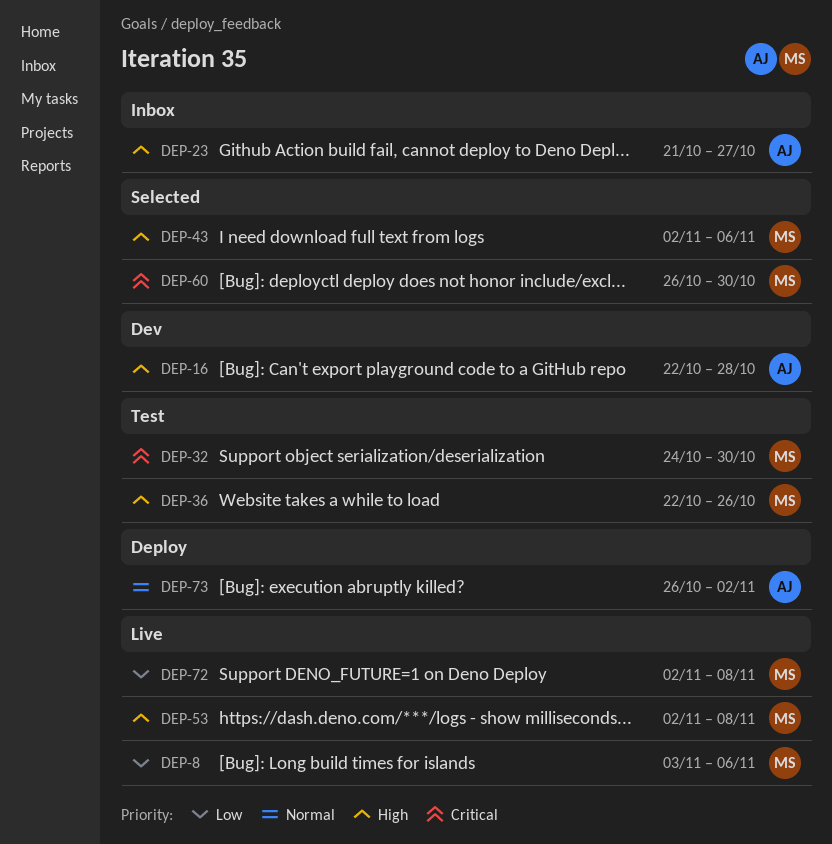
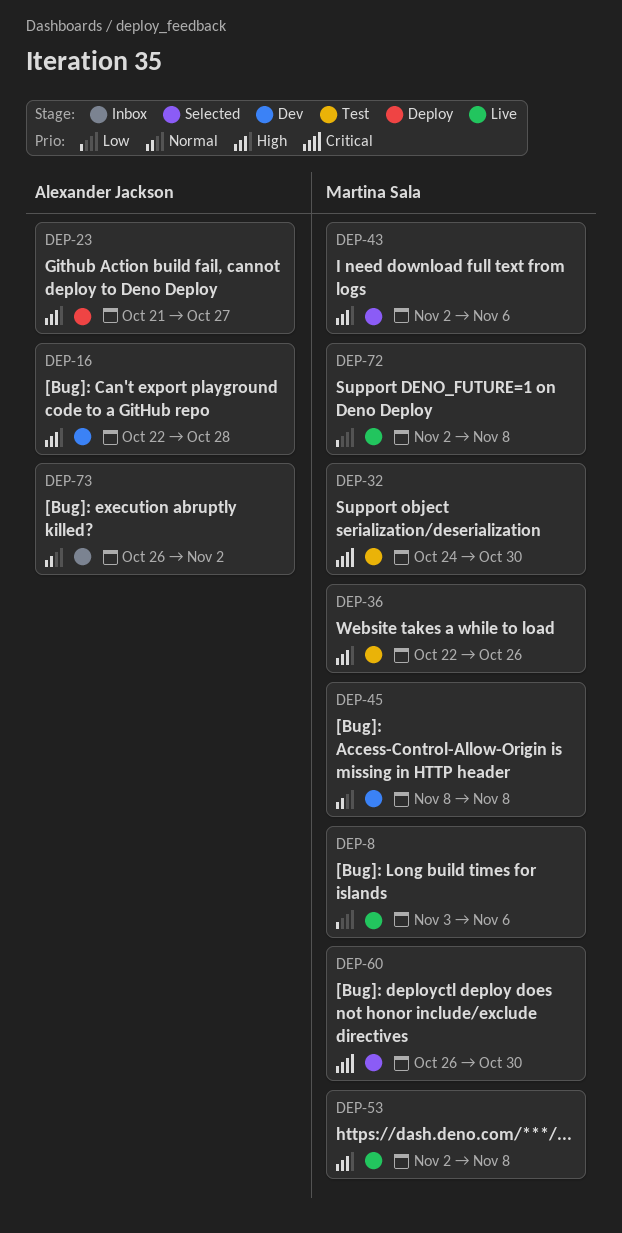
DEP-23, status: Inbox -> Deploy
DEP-45: none -> present
DEP-73, status: Deploy -> Inbox

